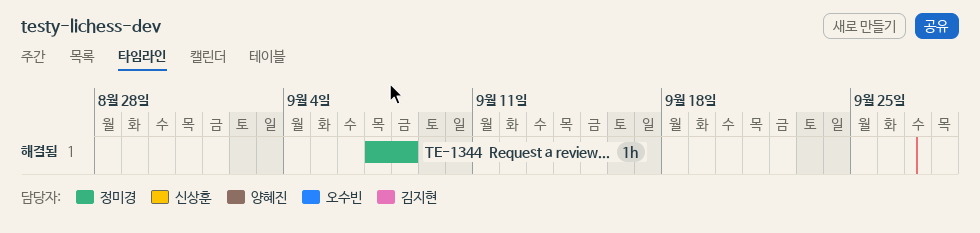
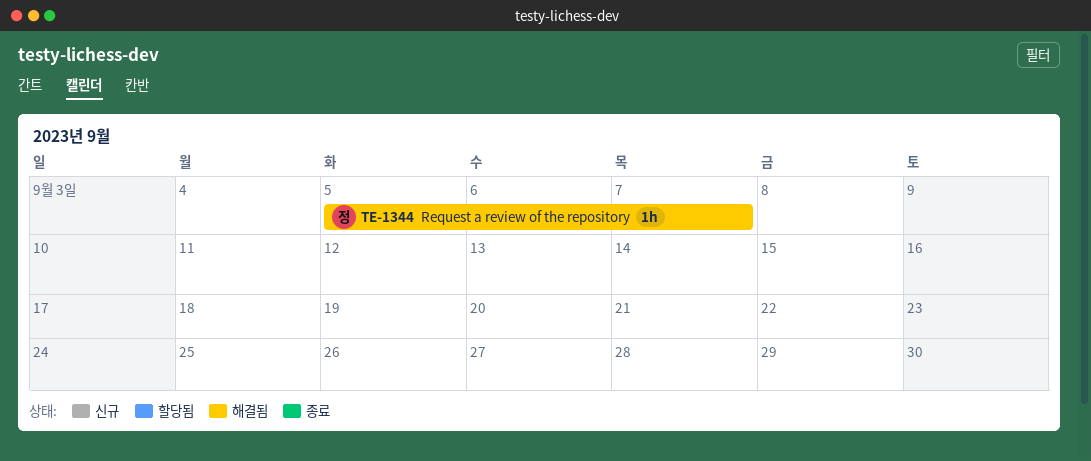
TE-1344, start: Sep 7 -> Sep 5
TE-1344, due: Sep 8 -> Sep 7

